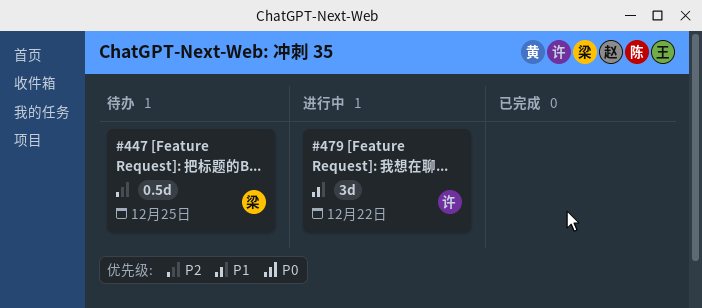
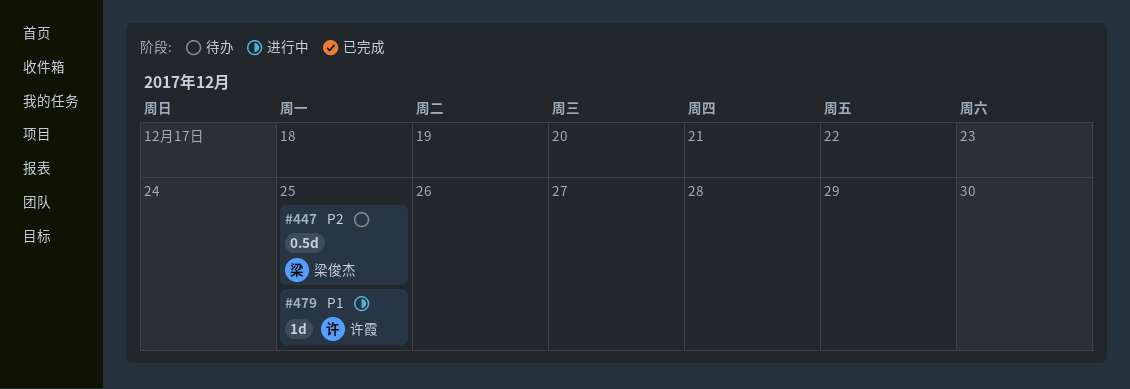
#479, estimate: 3d -> 1d
#479, due: Dec 22 -> Dec 25

